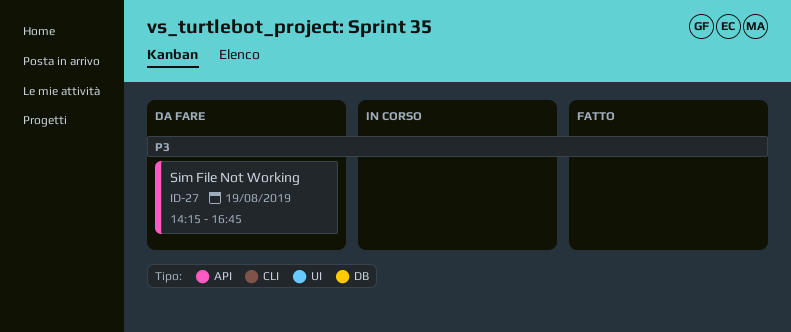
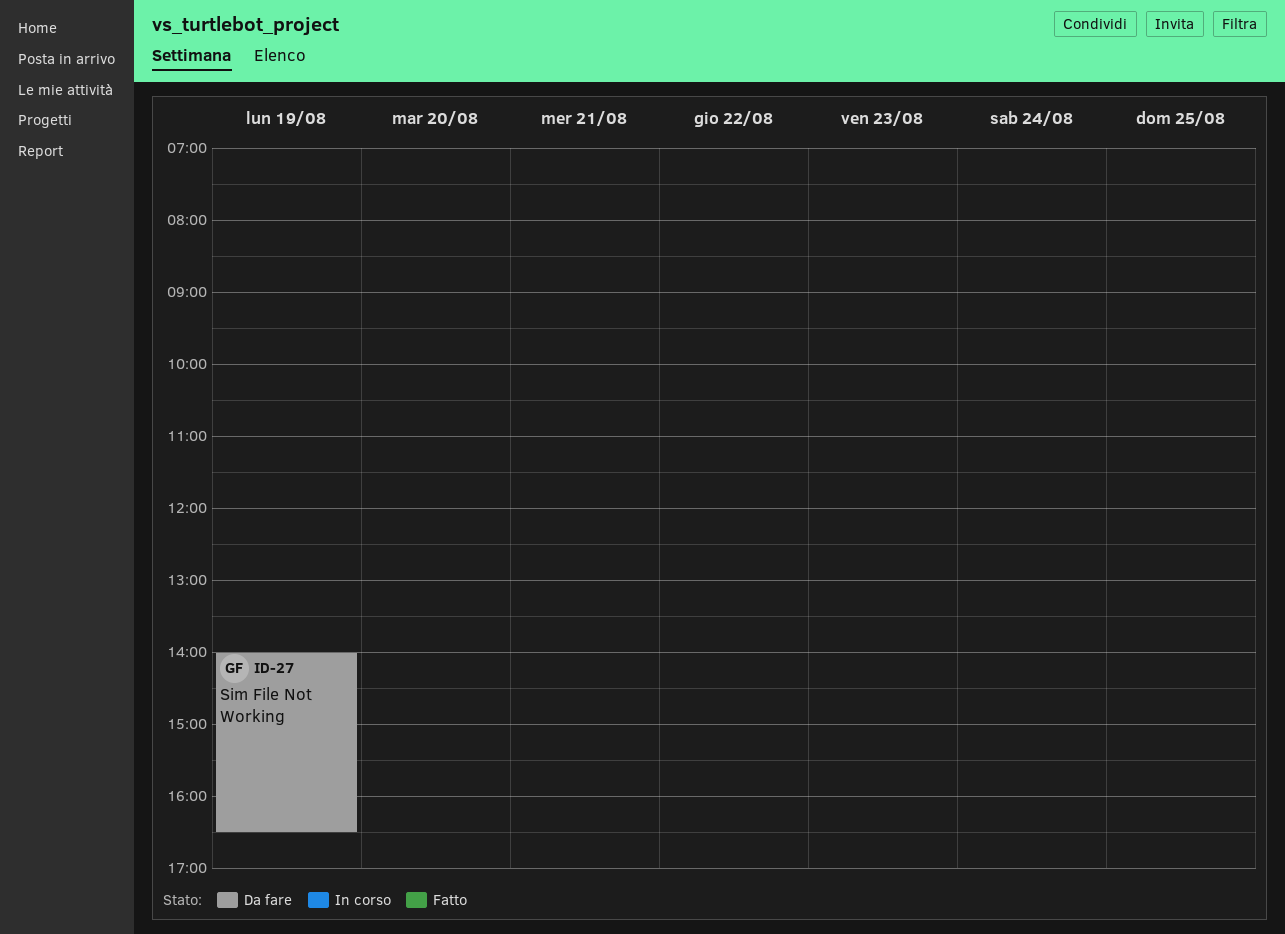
ID-27, begins: 14:15 -> 14:00
ID-27, ends: 16:45 -> 16:30

